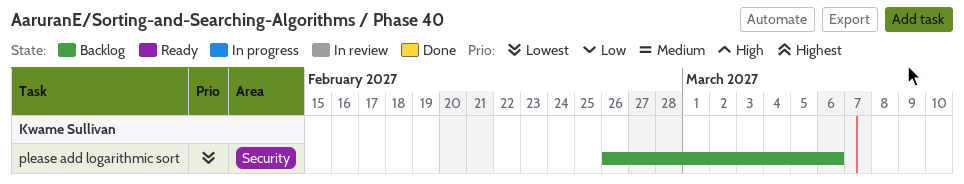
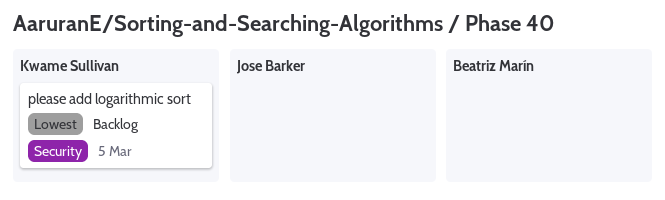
please add logarithmic sort, due: Mar 6 -> Mar 5

